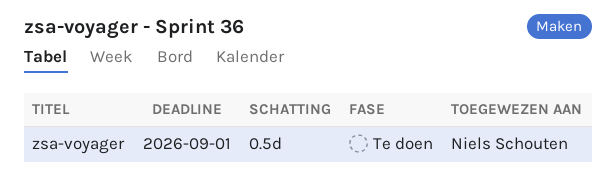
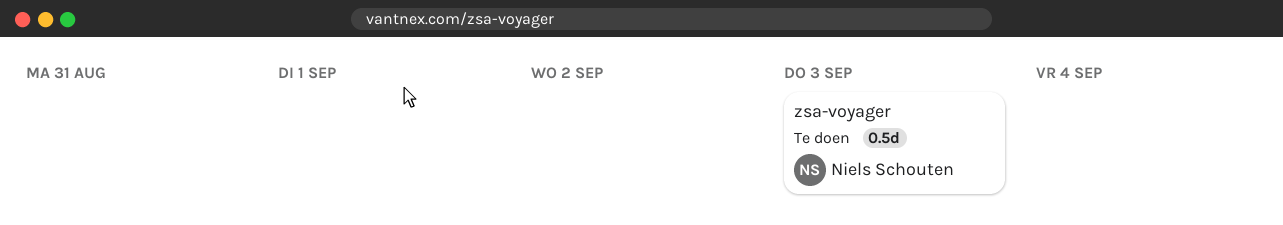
zsa-voyager, due: Sep 1 -> Sep 3

